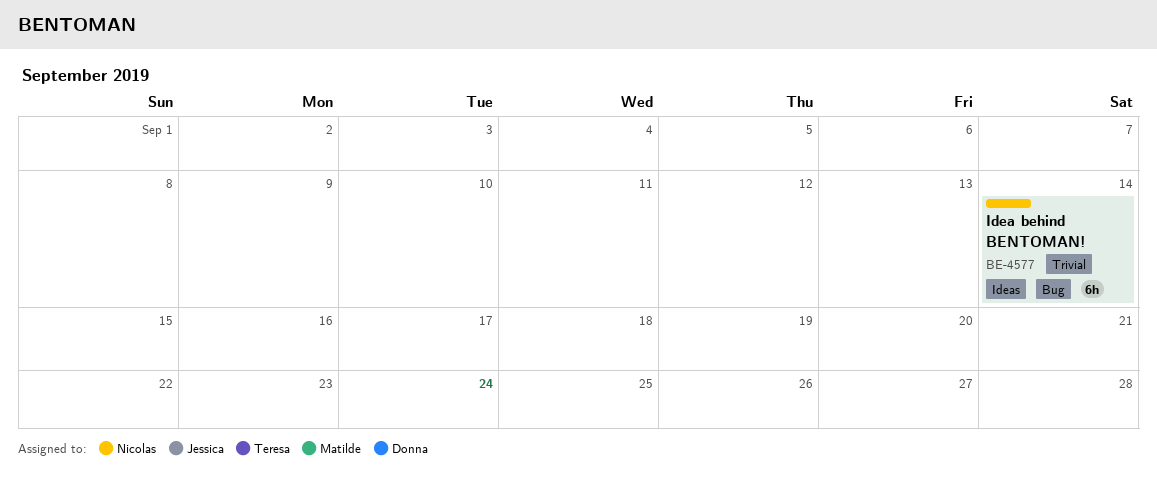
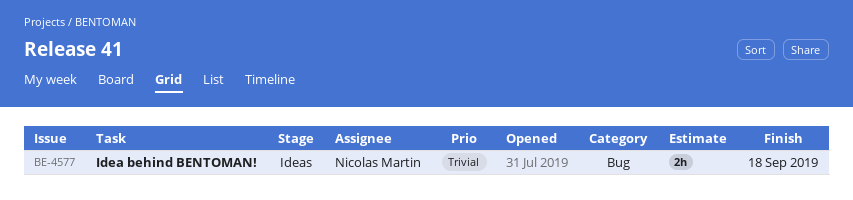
BE-4577, estimate: 6h -> 2h
BE-4577, due: Sep 14 -> Sep 18

